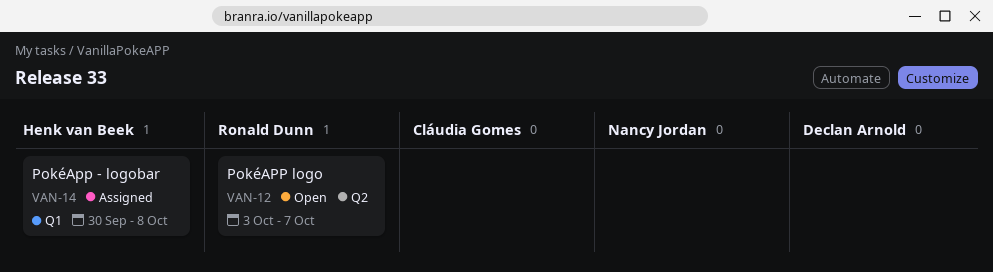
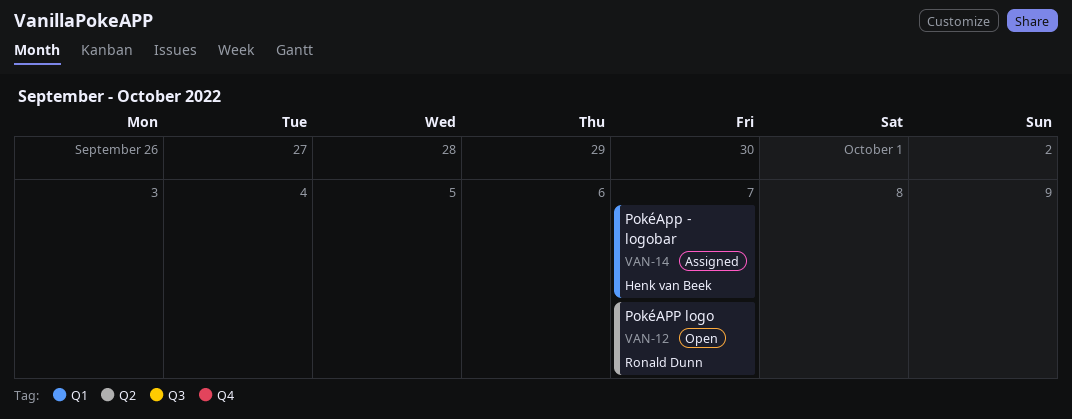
VAN-14, due: Oct 8 -> Oct 7

